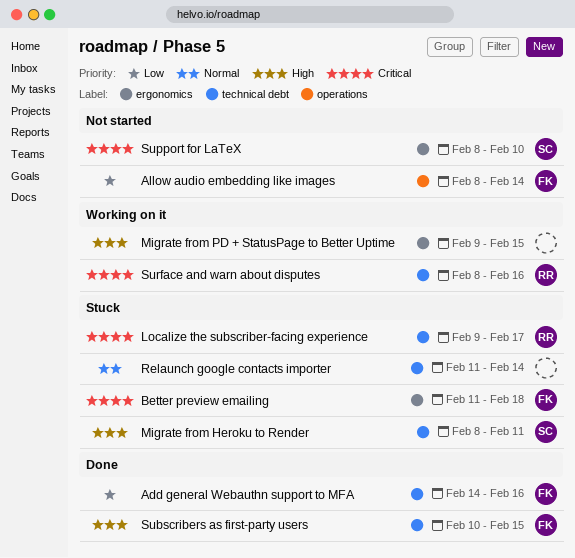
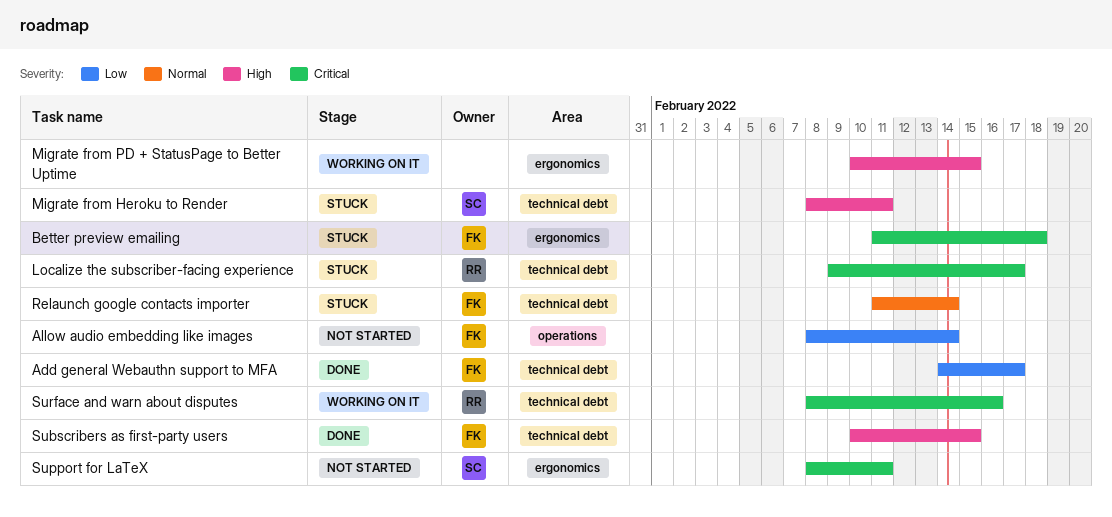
Add general Webauthn support to MFA, due: Feb 16 -> Feb 17
Migrate from PD + StatusPage to Better Uptime, start: Feb 9 -> Feb 10
Relaunch google contacts importer, owner: none -> FK
Support for LaTeX, due: Feb 10 -> Feb 11

